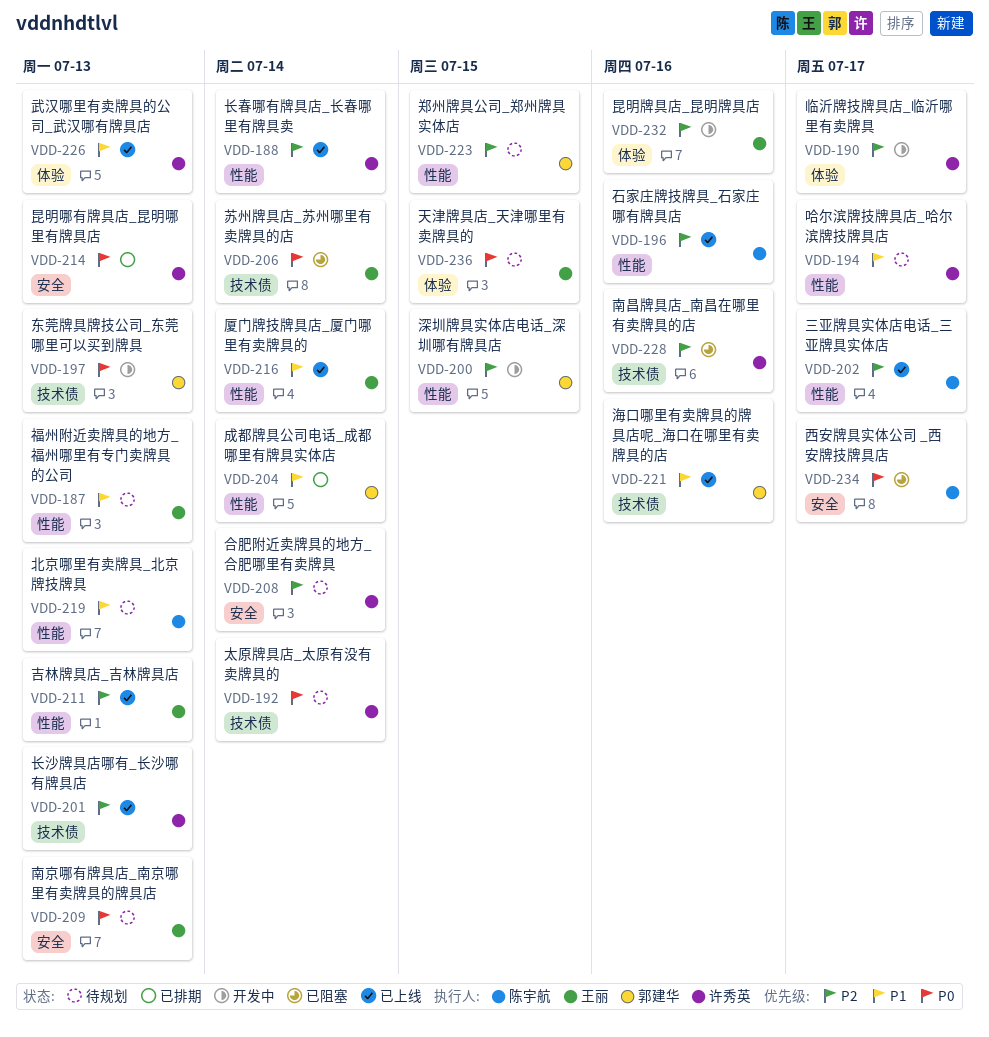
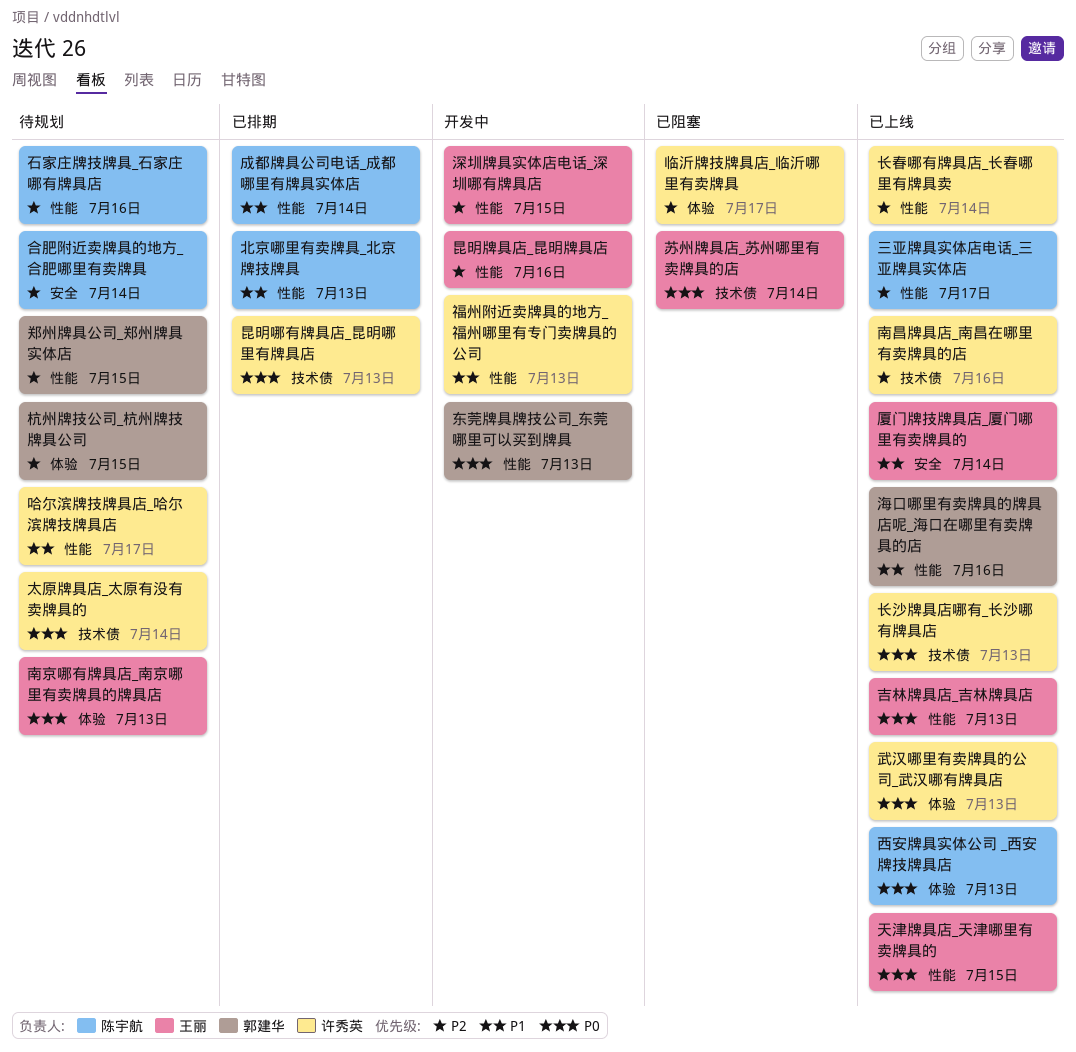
东莞牌具牌技公司_东莞哪里可以买到牌具, label: 技术债 -> 性能
临沂牌技牌具店_临沂哪里有卖牌具, status: 开发中 -> 已阻塞
北京哪里有卖牌具_北京牌技牌具, status: 待规划 -> 已排期
南京哪有牌具店_南京哪里有卖牌具的牌具店, label: 安全 -> 体验
南昌牌具店_南昌在哪里有卖牌具的店, status: 已阻塞 -> 已上线
厦门牌技牌具店_厦门哪里有卖牌具的, label: 性能 -> 安全
合肥附近卖牌具的地方_合肥哪里有卖牌具, owner: 许秀英 -> 陈宇航
吉林牌具店_吉林牌具店, priority: P2 -> P0
天津牌具店_天津哪里有卖牌具的, status: 待规划 -> 已上线
天津牌具店_天津哪里有卖牌具的, label: 体验 -> 性能
成都牌具公司电话_成都哪里有牌具实体店, owner: 郭建华 -> 陈宇航
昆明哪有牌具店_昆明哪里有牌具店, label: 安全 -> 技术债
昆明牌具店_昆明牌具店, label: 体验 -> 性能
杭州牌技公司_杭州牌技牌具公司: none -> present
武汉哪里有卖牌具的公司_武汉哪有牌具店, priority: P1 -> P0
海口哪里有卖牌具的牌具店呢_海口在哪里有卖牌具的店, label: 技术债 -> 性能
深圳牌具实体店电话_深圳哪有牌具店, owner: 郭建华 -> 王丽
石家庄牌技牌具_石家庄哪有牌具店, status: 已上线 -> 待规划
福州附近卖牌具的地方_福州哪里有专门卖牌具的公司, status: 待规划 -> 开发中
福州附近卖牌具的地方_福州哪里有专门卖牌具的公司, owner: 王丽 -> 许秀英
西安牌具实体公司 _西安牌技牌具店, status: 已阻塞 -> 已上线
西安牌具实体公司 _西安牌技牌具店, label: 安全 -> 体验
西安牌具实体公司 _西安牌技牌具店, due: Jul 17 -> Jul 13
长沙牌具店哪有_长沙哪有牌具店, priority: P2 -> P0

